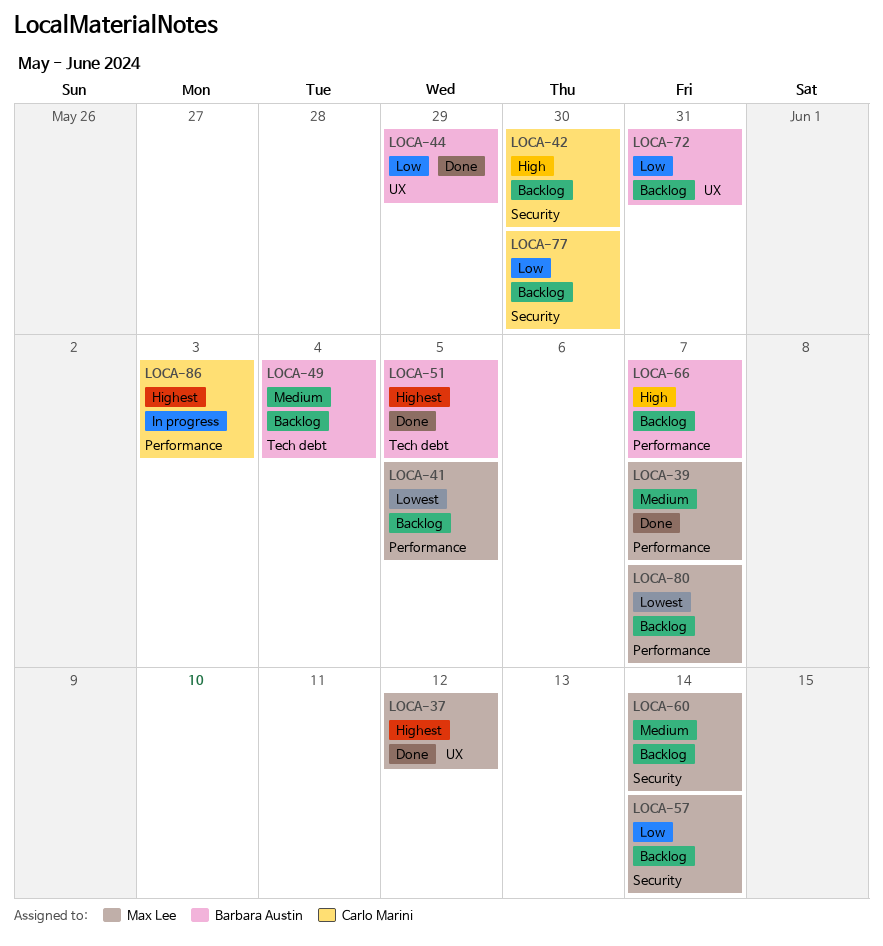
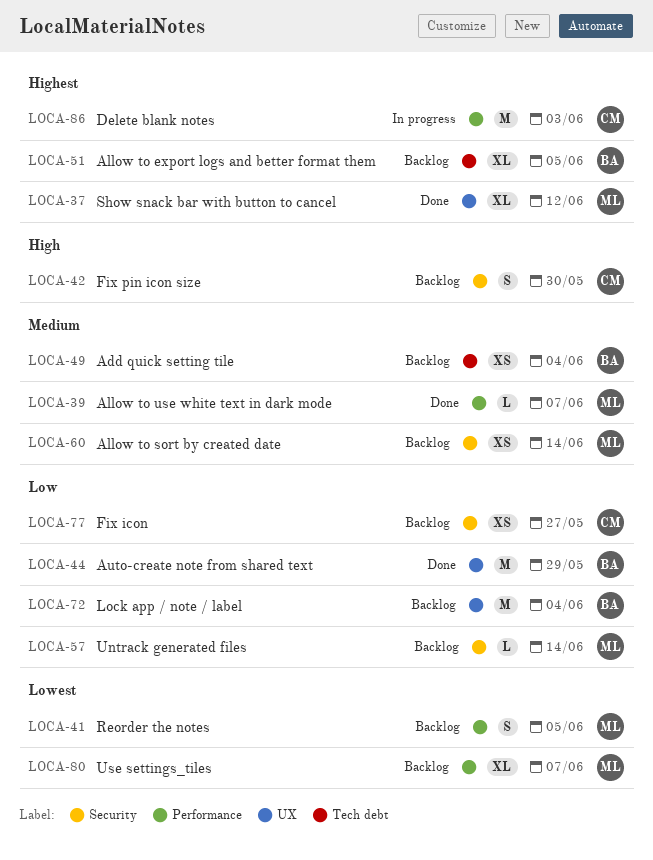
LOCA-51, status: Done -> Backlog
LOCA-66: present -> none
LOCA-72, due: May 31 -> Jun 4
LOCA-77, due: May 30 -> May 27

